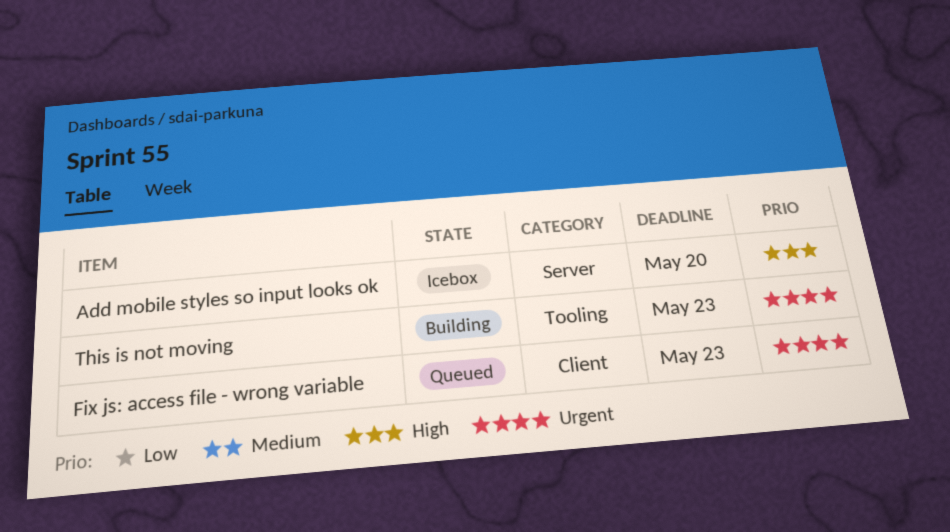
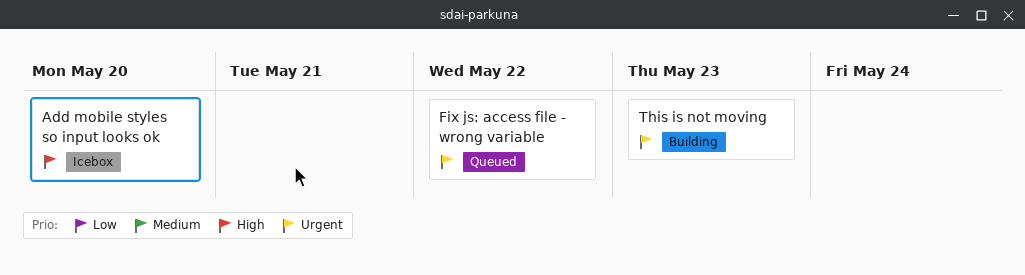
Fix js: access file - wrong variable, due: May 23 -> May 22

